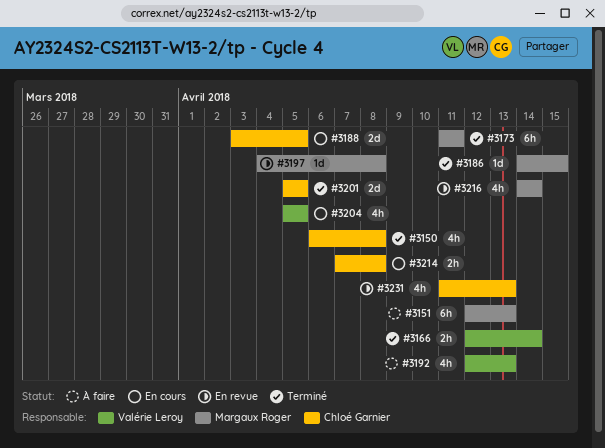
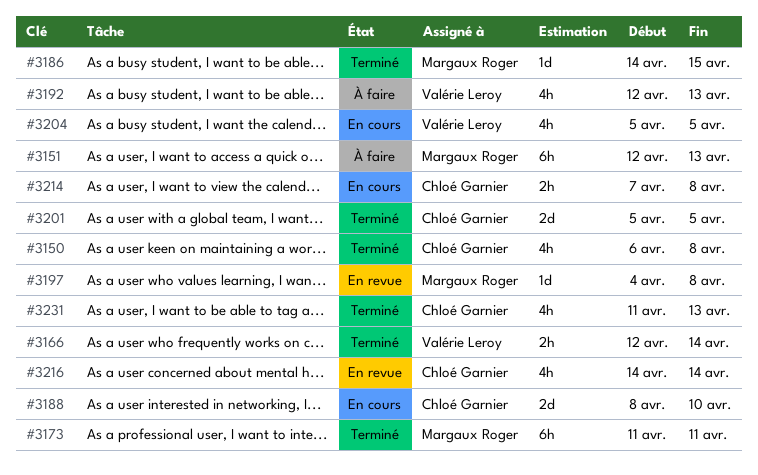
#3188, start: Apr 3 -> Apr 8
#3188, due: Apr 5 -> Apr 10
#3216, owner: Margaux Roger -> Chloé Garnier
#3231, status: En revue -> Terminé

